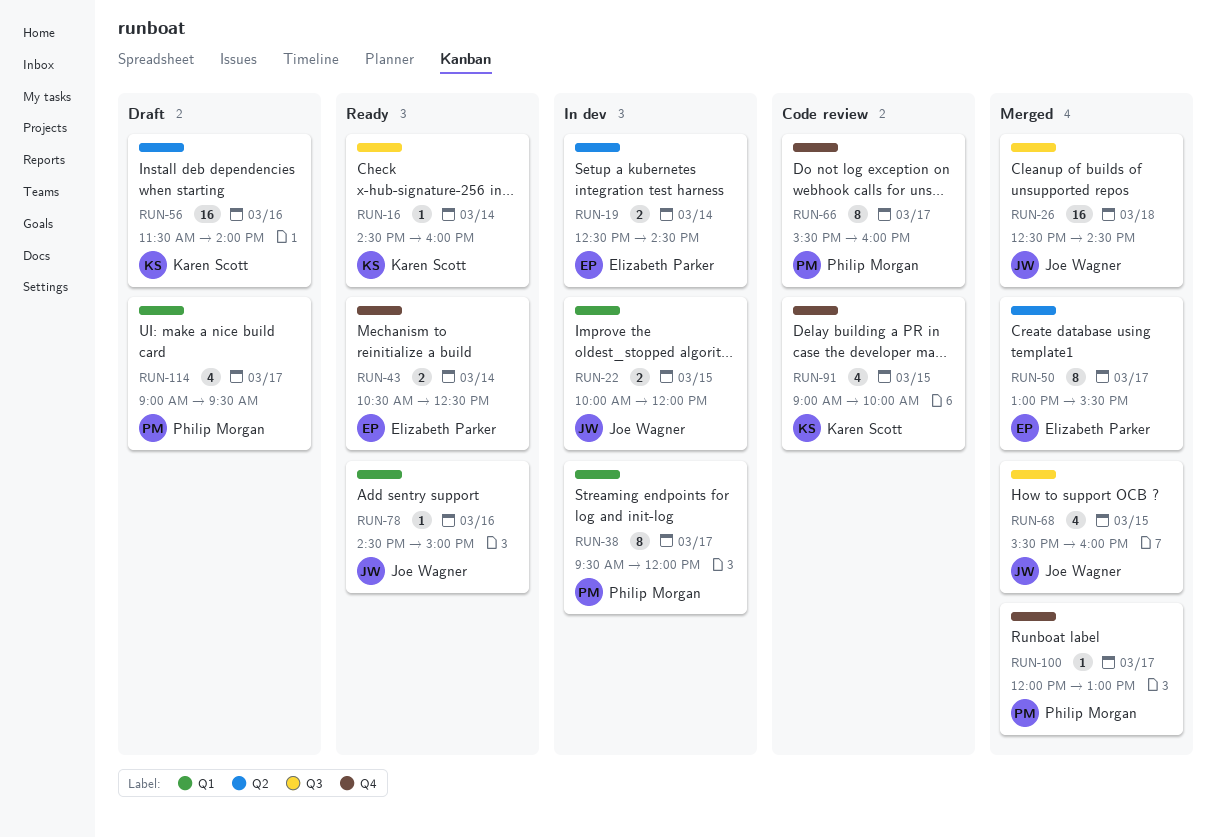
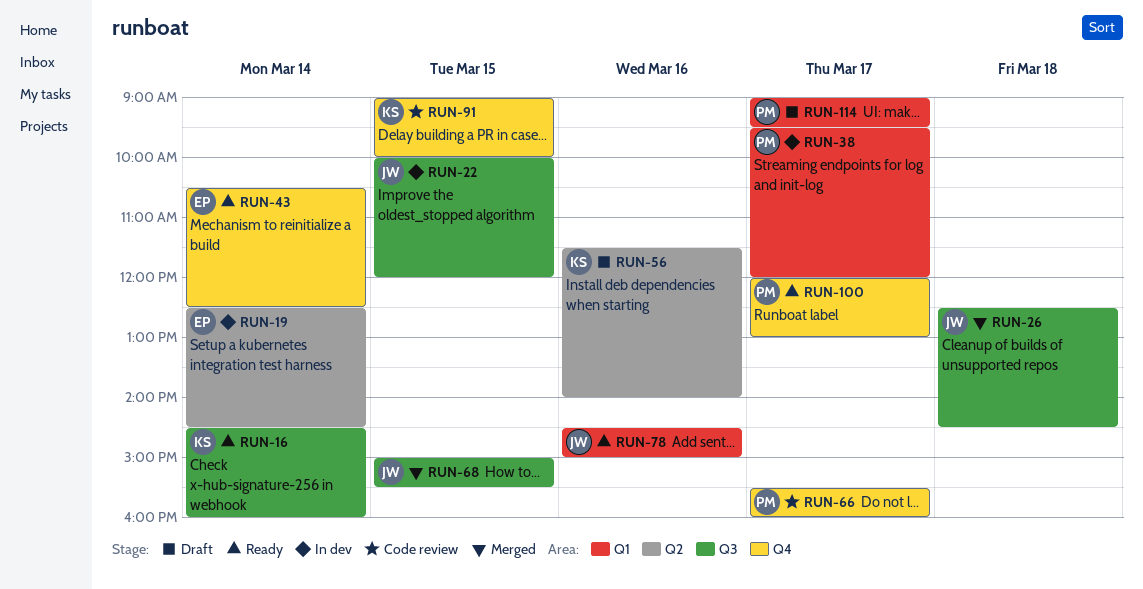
RUN-22, label: Q1 -> Q3
RUN-50: present -> none
RUN-68, begins: 15:30 -> 15:00
RUN-68, ends: 16:00 -> 15:30
RUN-100, status: Merged -> Ready

